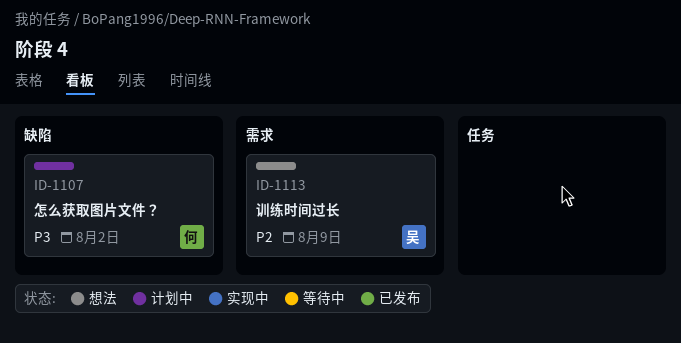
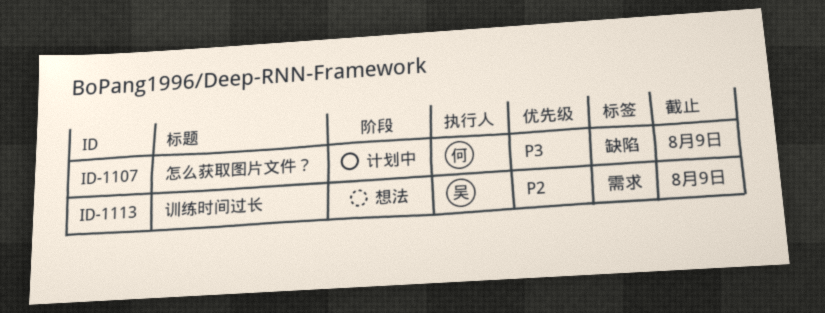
ID-1107, due: Aug 2 -> Aug 9

